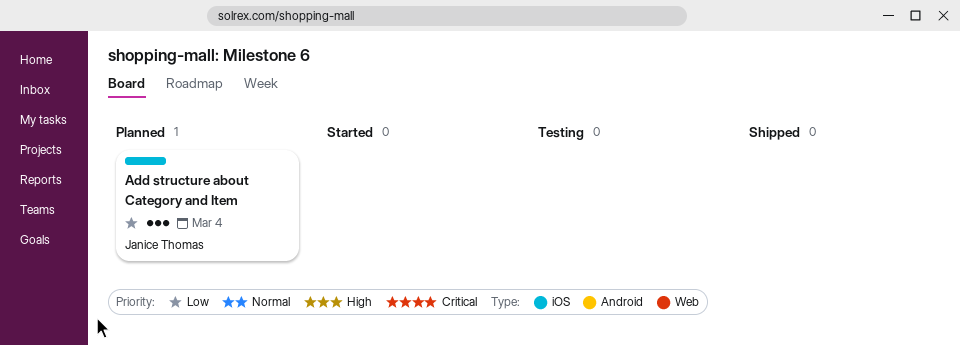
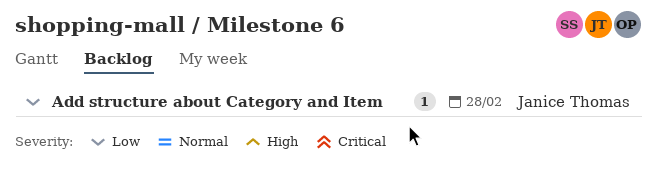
Add structure about Category and Item, estimate: 3 -> 1
Add structure about Category and Item, due: Mar 4 -> Feb 28

